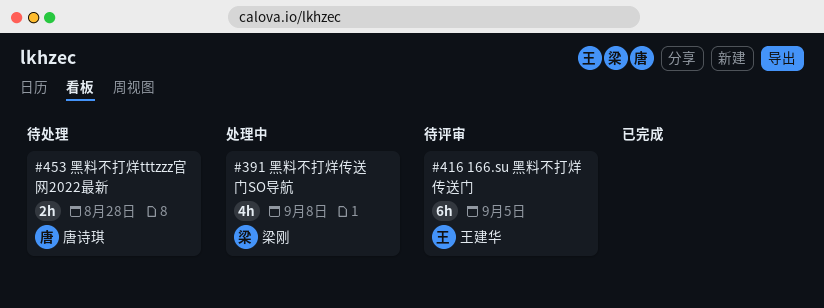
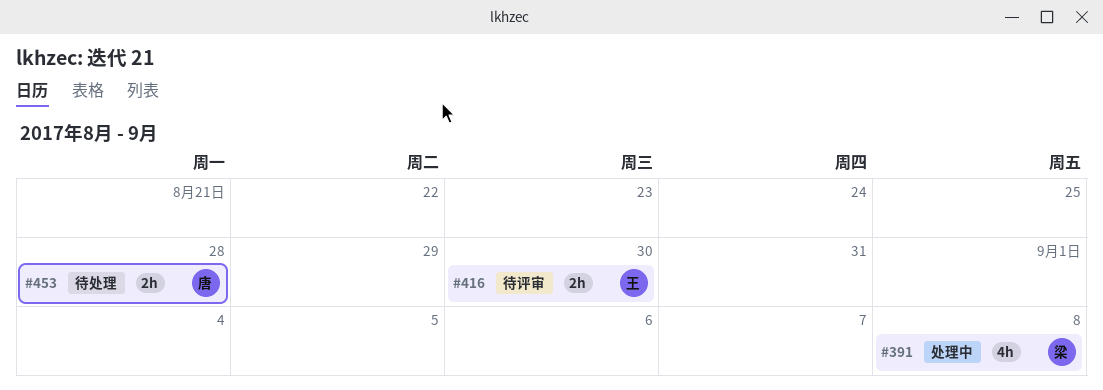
#416, estimate: 6h -> 2h
#416, due: Sep 5 -> Aug 30

